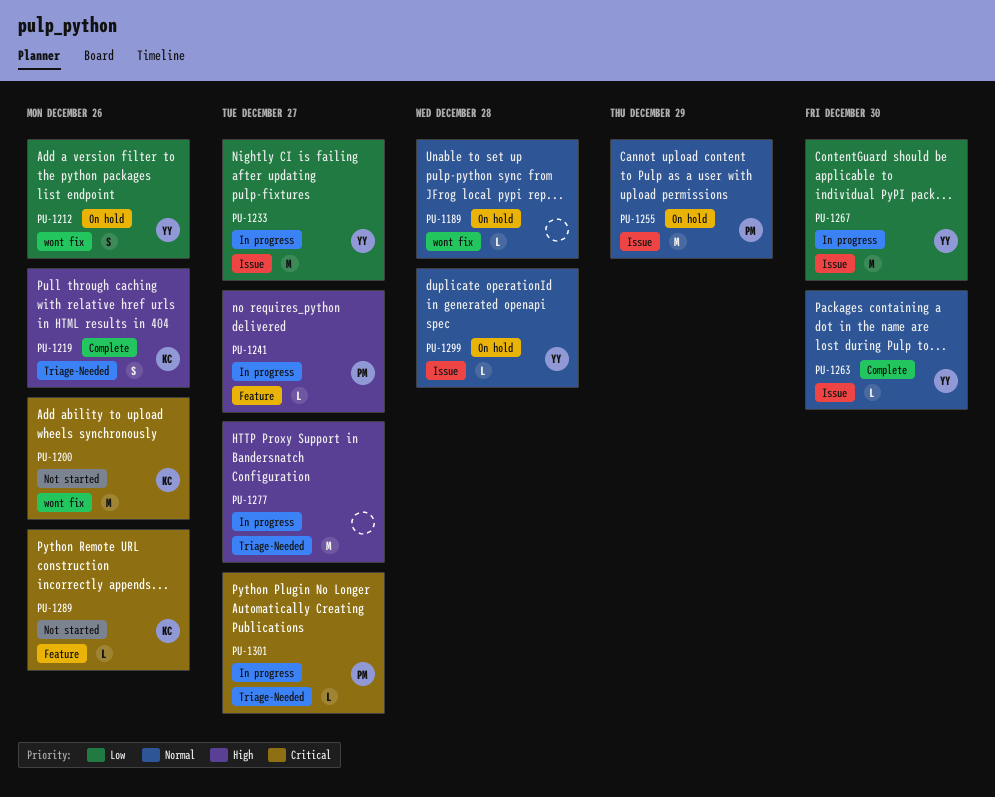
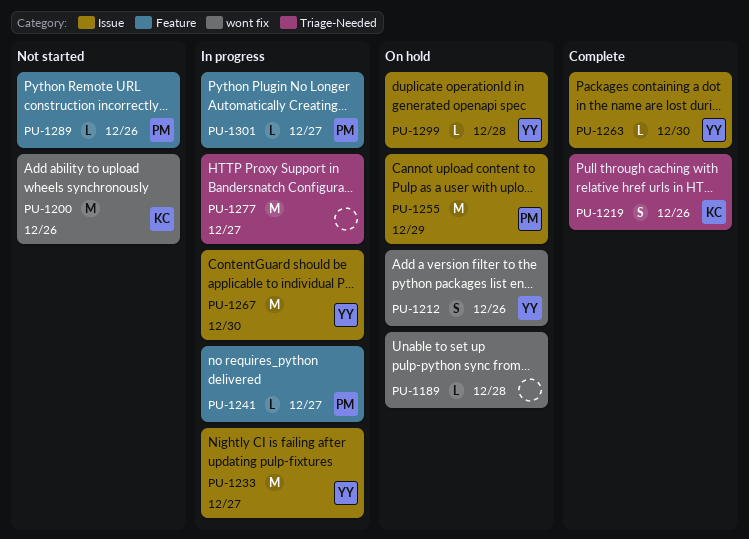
PU-1289, owner: KC -> PM
PU-1301, label: Triage-Needed -> Feature

